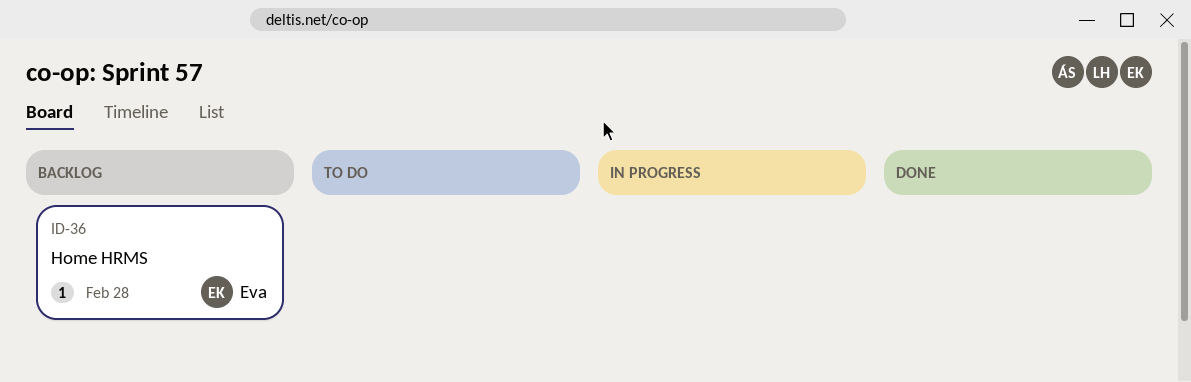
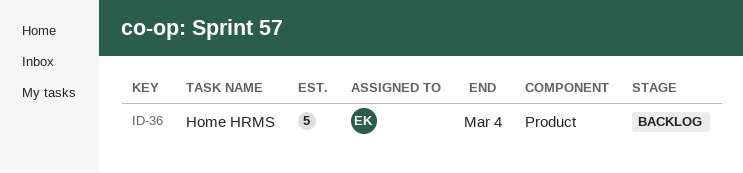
ID-36, estimate: 1 -> 5
ID-36, due: Feb 28 -> Mar 4

